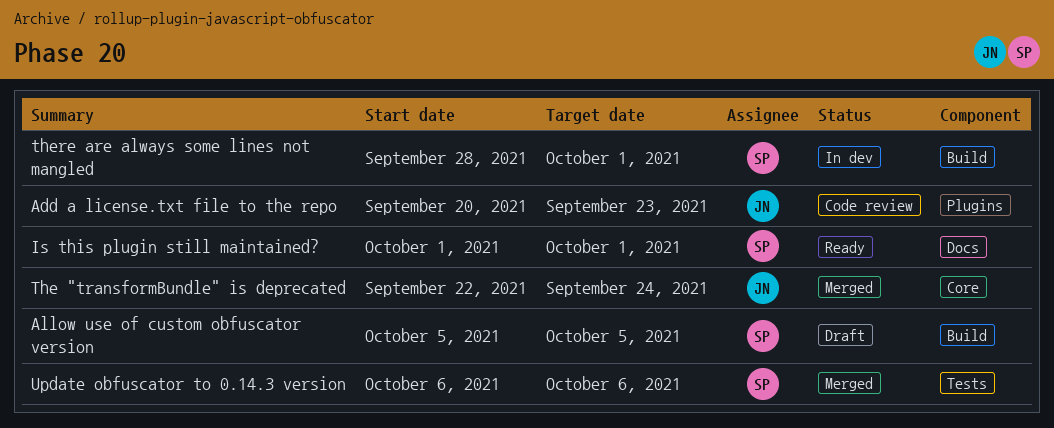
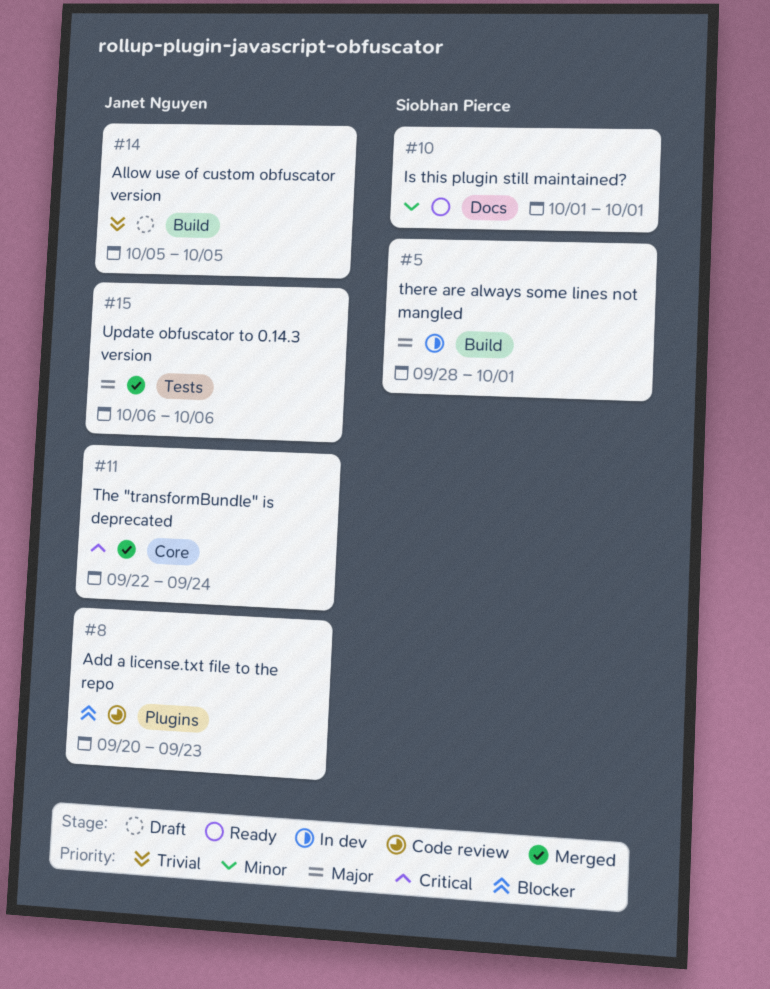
Allow use of custom obfuscator version, owner: Siobhan Pierce -> Janet Nguyen
Update obfuscator to 0.14.3 version, owner: Siobhan Pierce -> Janet Nguyen

